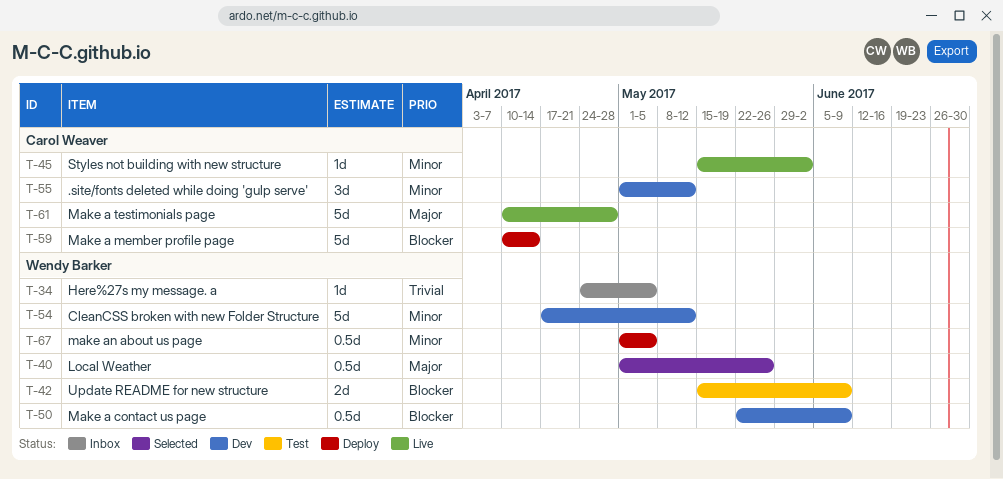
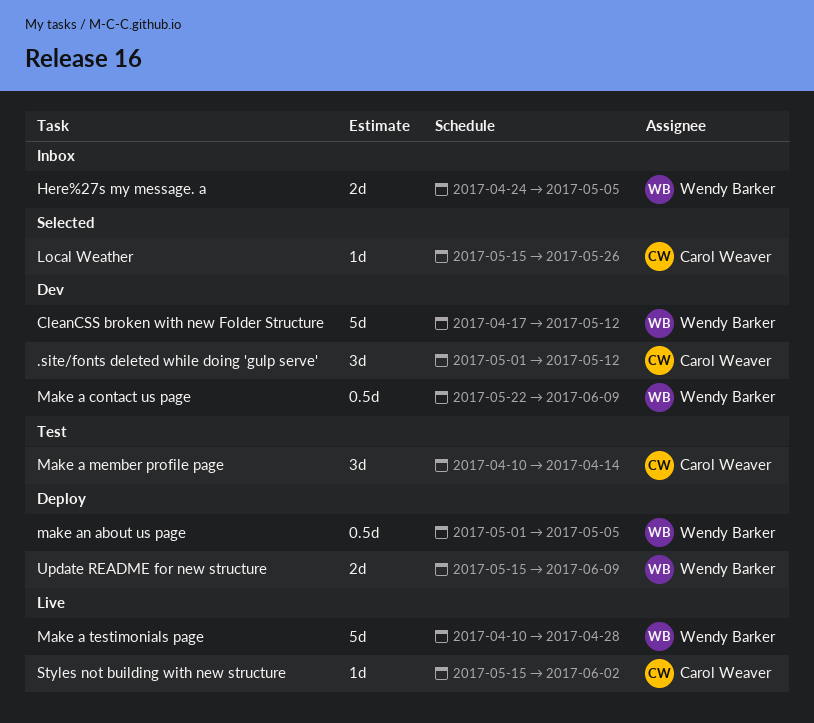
Here%27s my message. a, estimate: 1d -> 2d
Local Weather, owner: Wendy Barker -> Carol Weaver
Local Weather, estimate: 0.5d -> 1d
Local Weather, start: May 1 -> May 15
Make a member profile page, status: Deploy -> Test
Make a member profile page, estimate: 5d -> 3d
Make a testimonials page, owner: Carol Weaver -> Wendy Barker
Update README for new structure, status: Test -> Deploy

